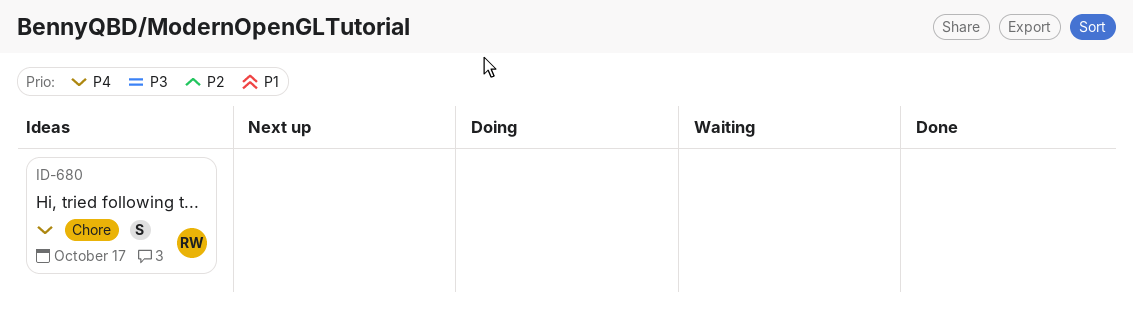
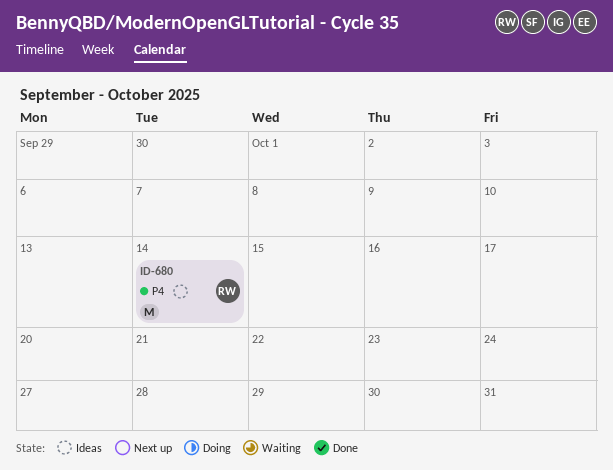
ID-680, estimate: S -> M
ID-680, due: Oct 17 -> Oct 14

